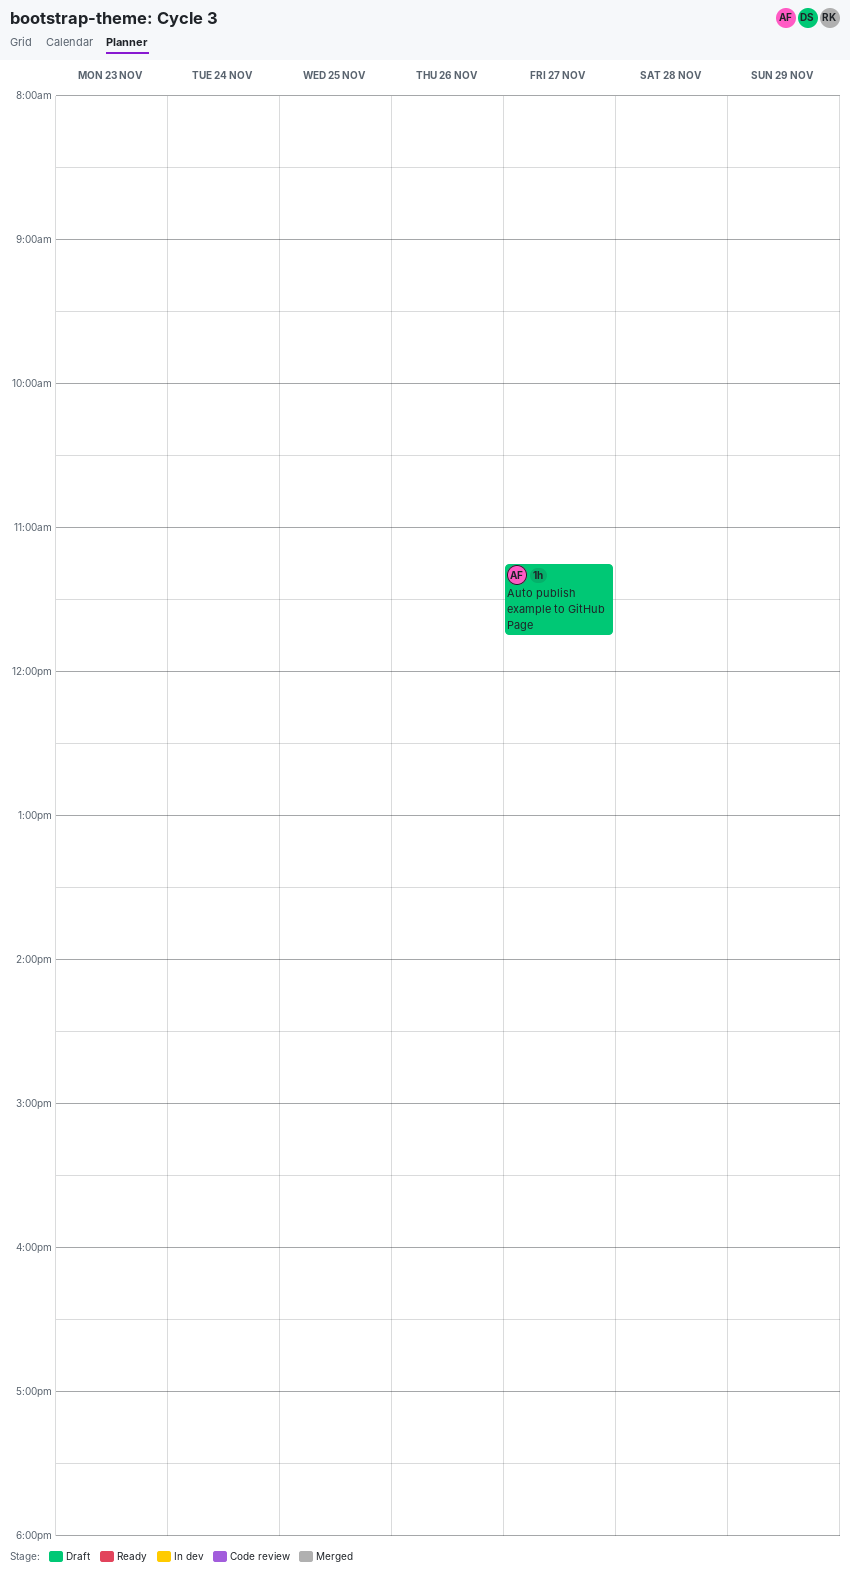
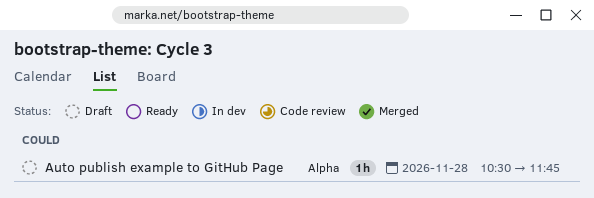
Auto publish example to GitHub Page, day: Nov 27 -> Nov 28
Auto publish example to GitHub Page, begins: 11:15 -> 10:30

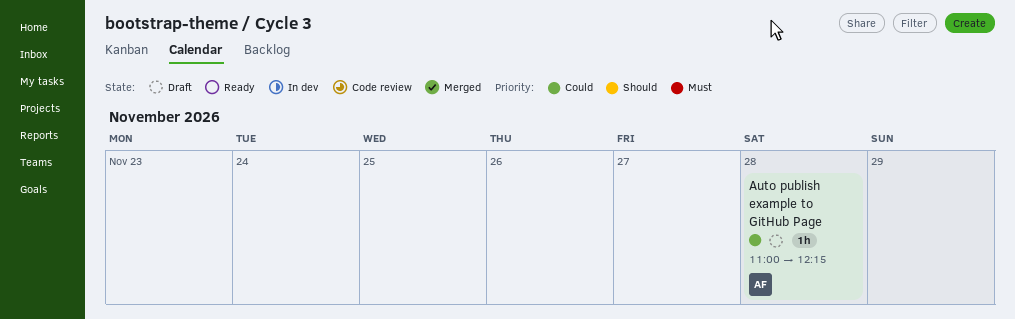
Auto publish example to GitHub Page, begins: 10:30 -> 11:00
Auto publish example to GitHub Page, ends: 11:45 -> 12:15

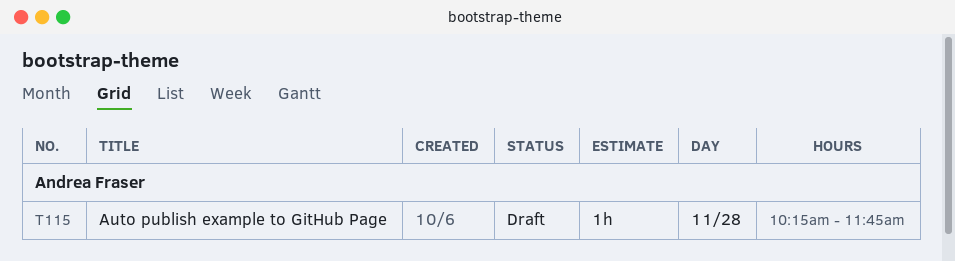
Auto publish example to GitHub Page, begins: 11:00 -> 10:15
Auto publish example to GitHub Page, ends: 12:15 -> 11:45

